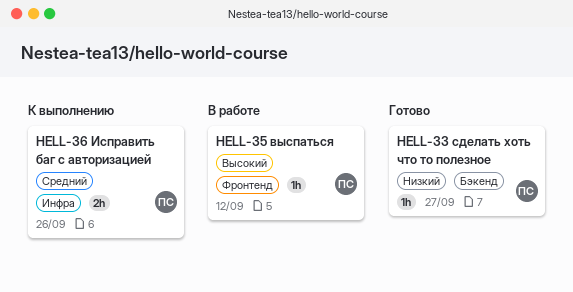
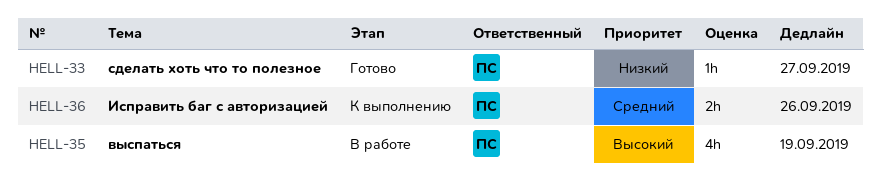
HELL-35, estimate: 1h -> 4h
HELL-35, due: Sep 12 -> Sep 19

